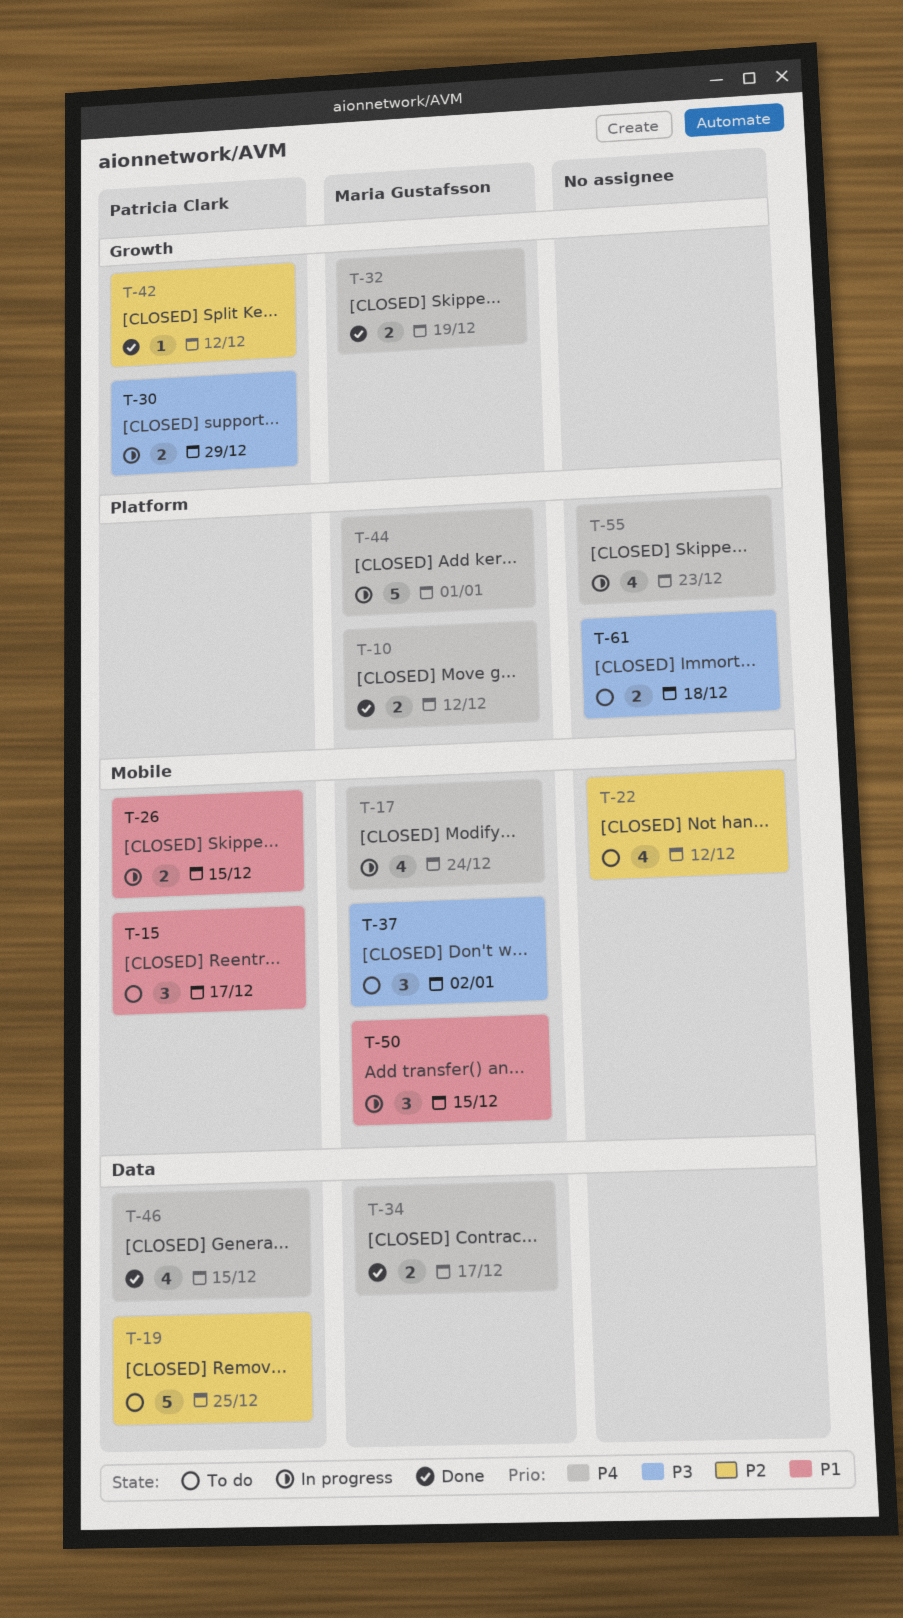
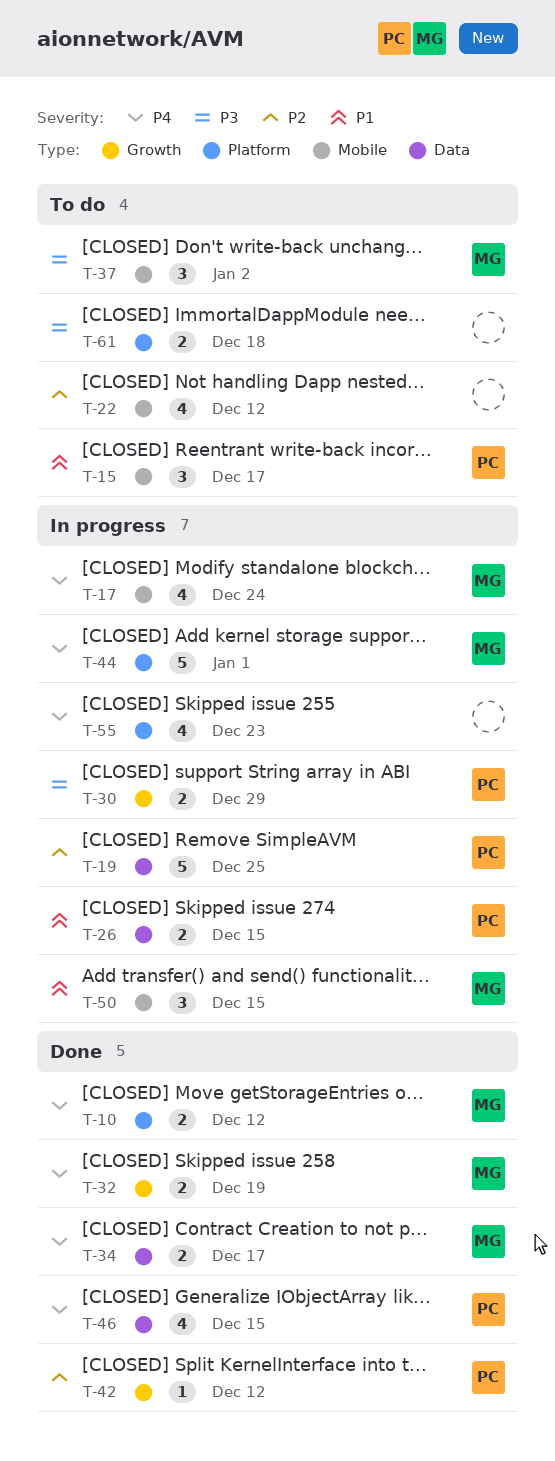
T-19, status: To do -> In progress
T-26, label: Mobile -> Data

